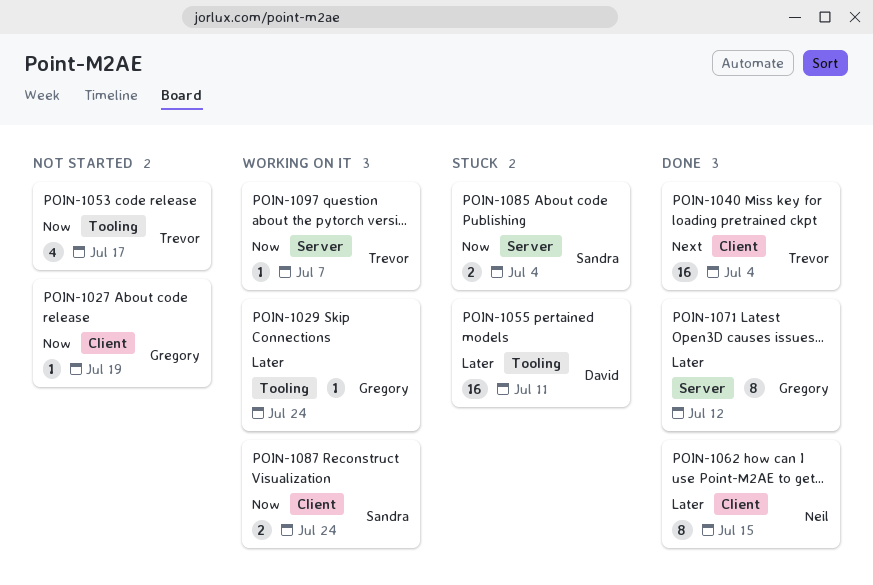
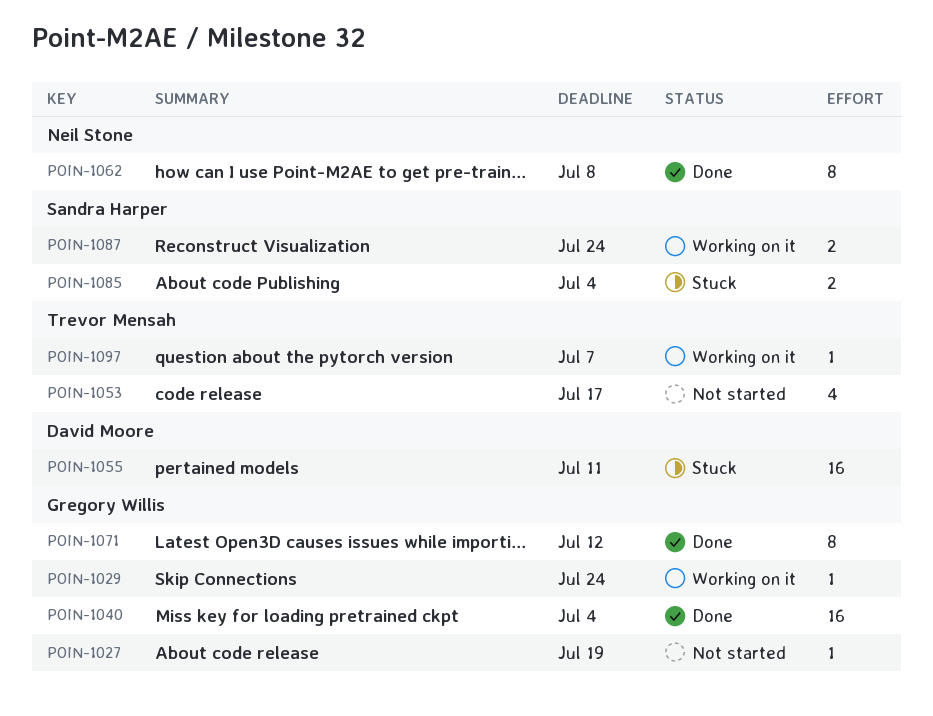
POIN-1040, owner: Trevor Mensah -> Gregory Willis
POIN-1062, due: Jul 15 -> Jul 8

